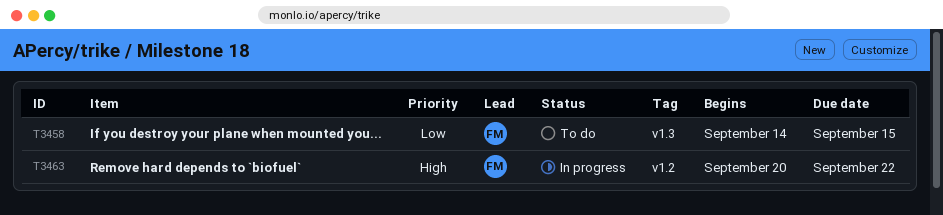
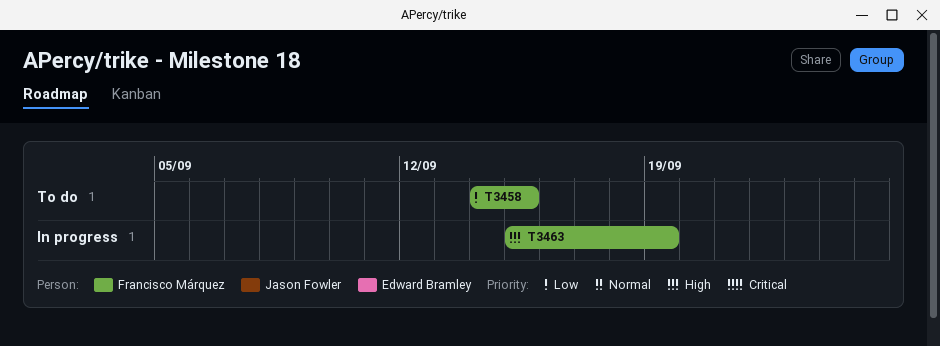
T3463, start: Sep 20 -> Sep 15
T3463, due: Sep 22 -> Sep 19

